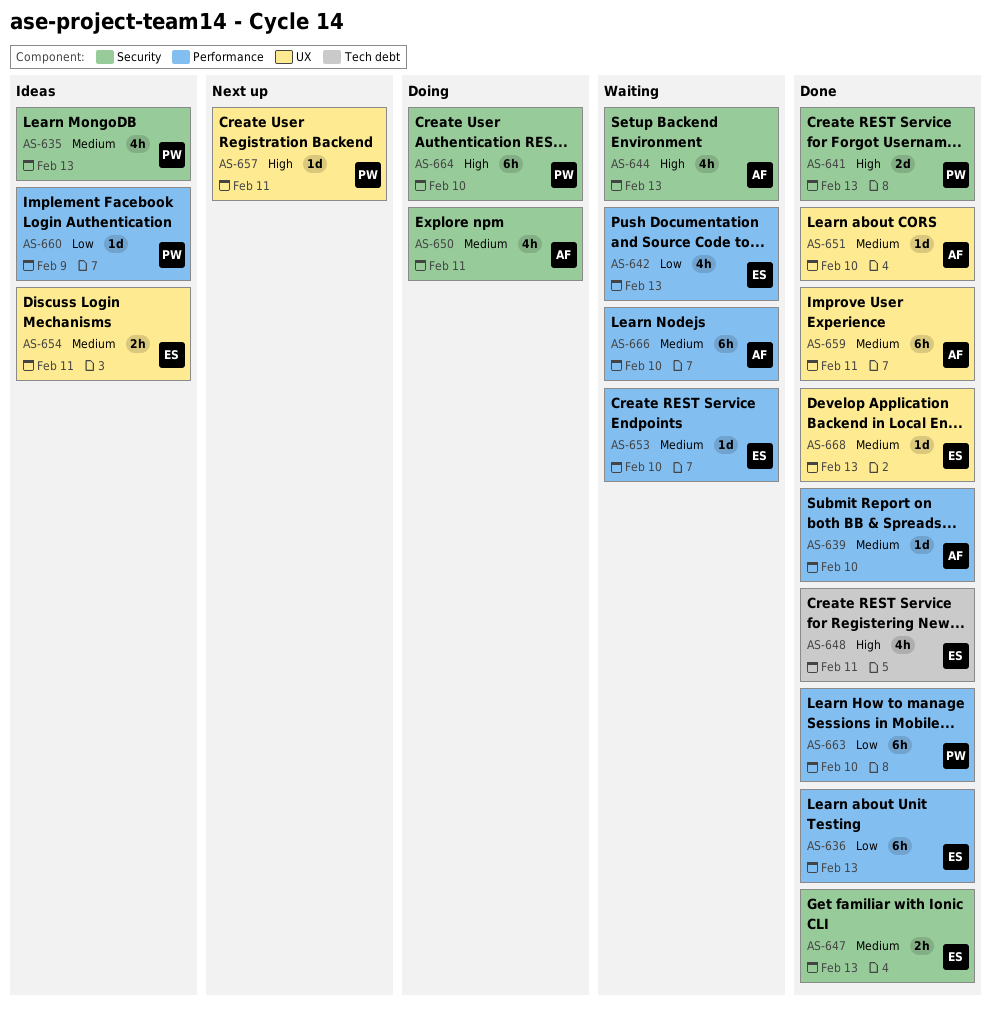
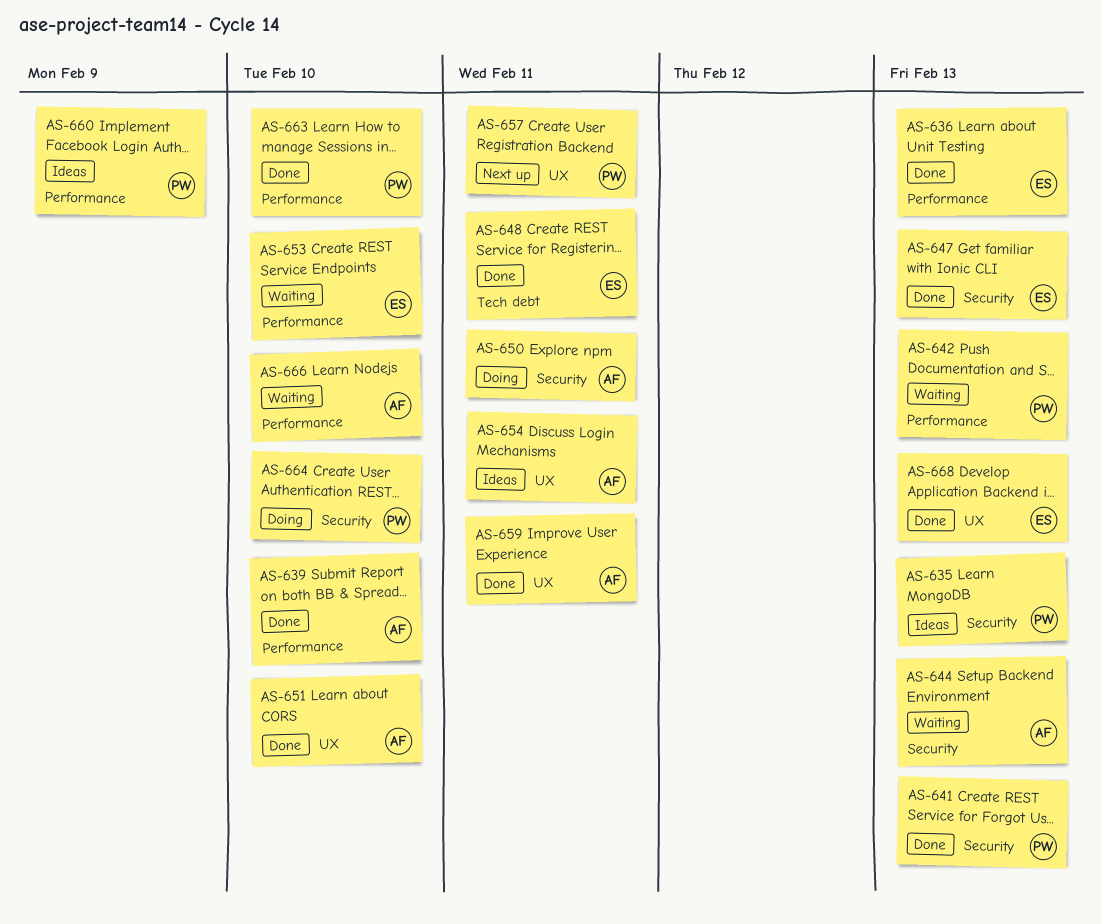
AS-642, owner: ES -> PW
AS-654, owner: ES -> AF

